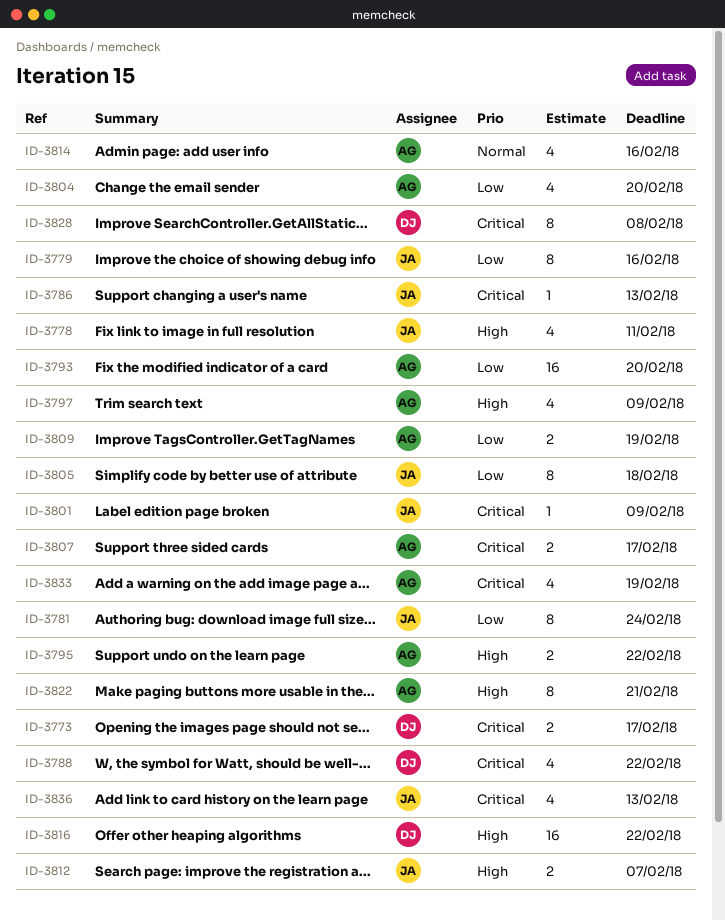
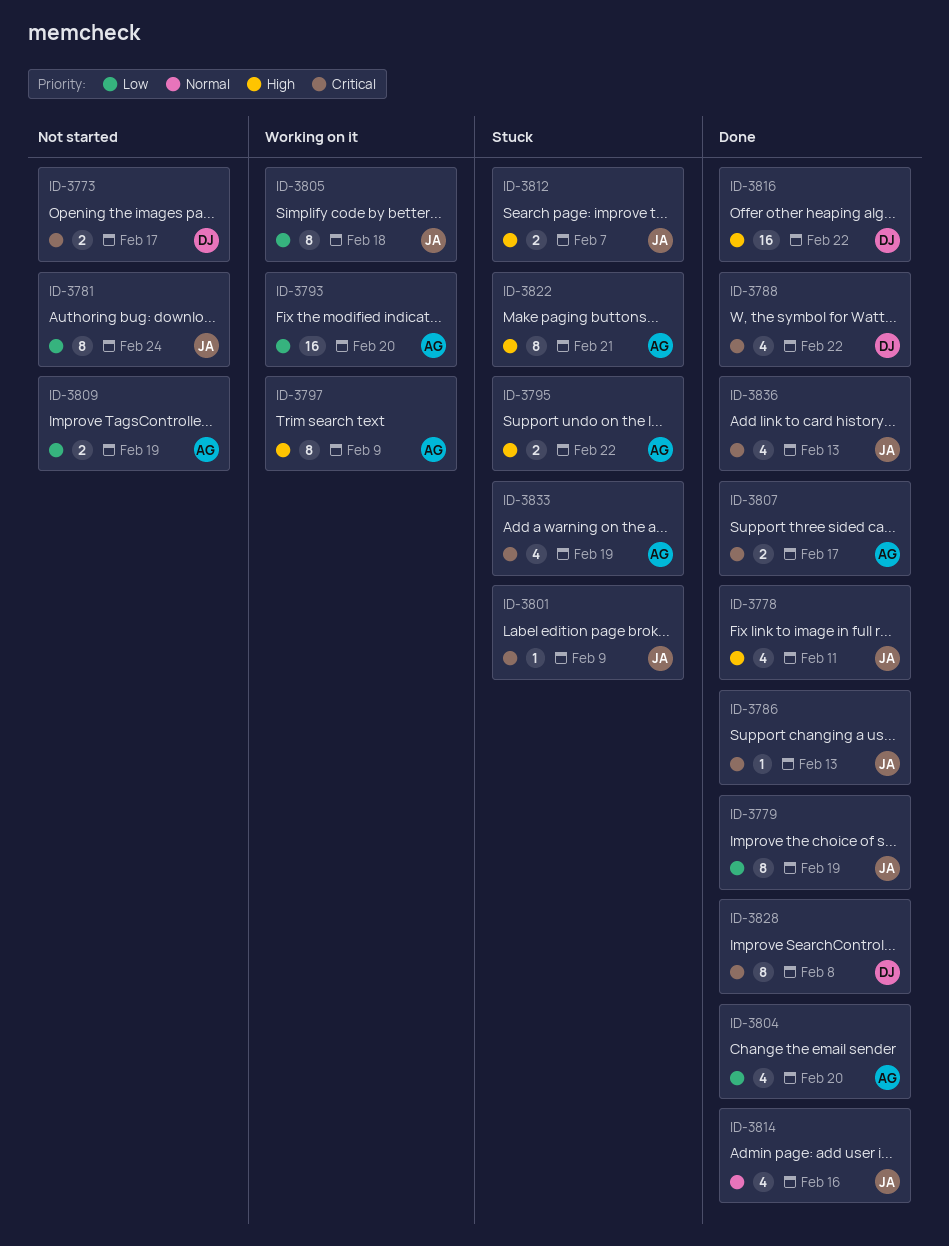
ID-3779, due: Feb 16 -> Feb 19
ID-3797, estimate: 4 -> 8
ID-3814, owner: AG -> JA

